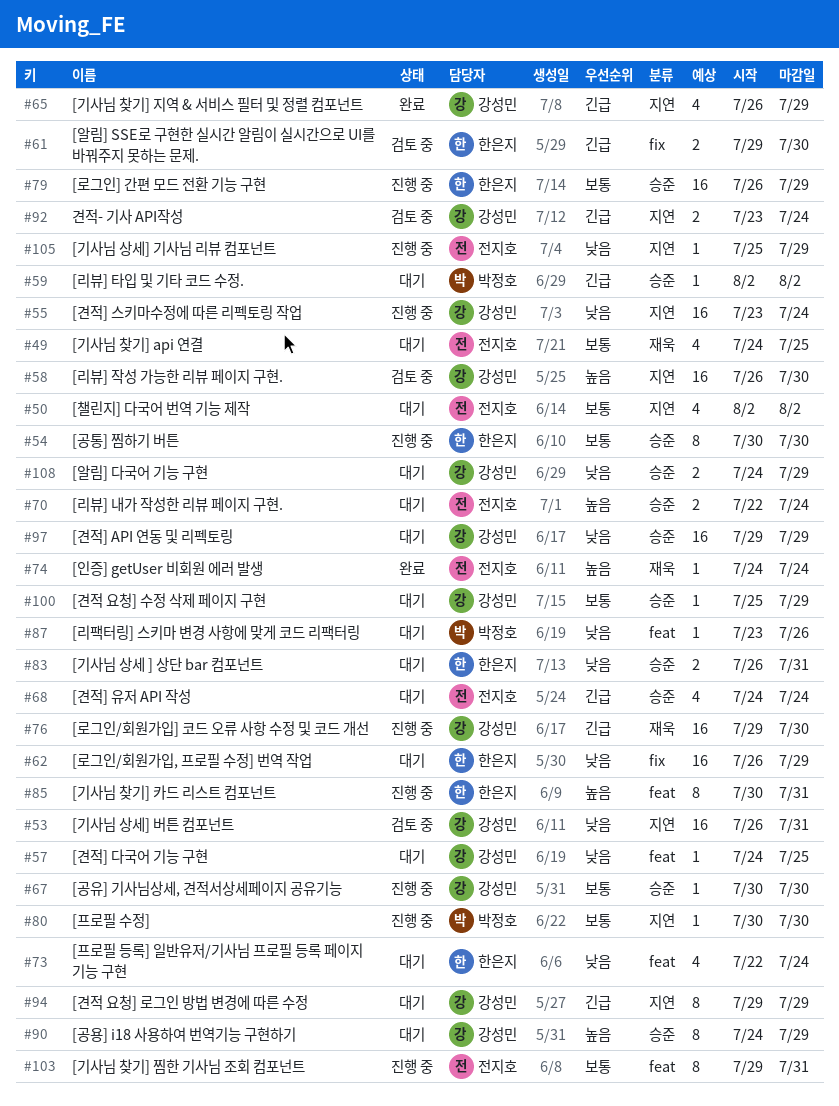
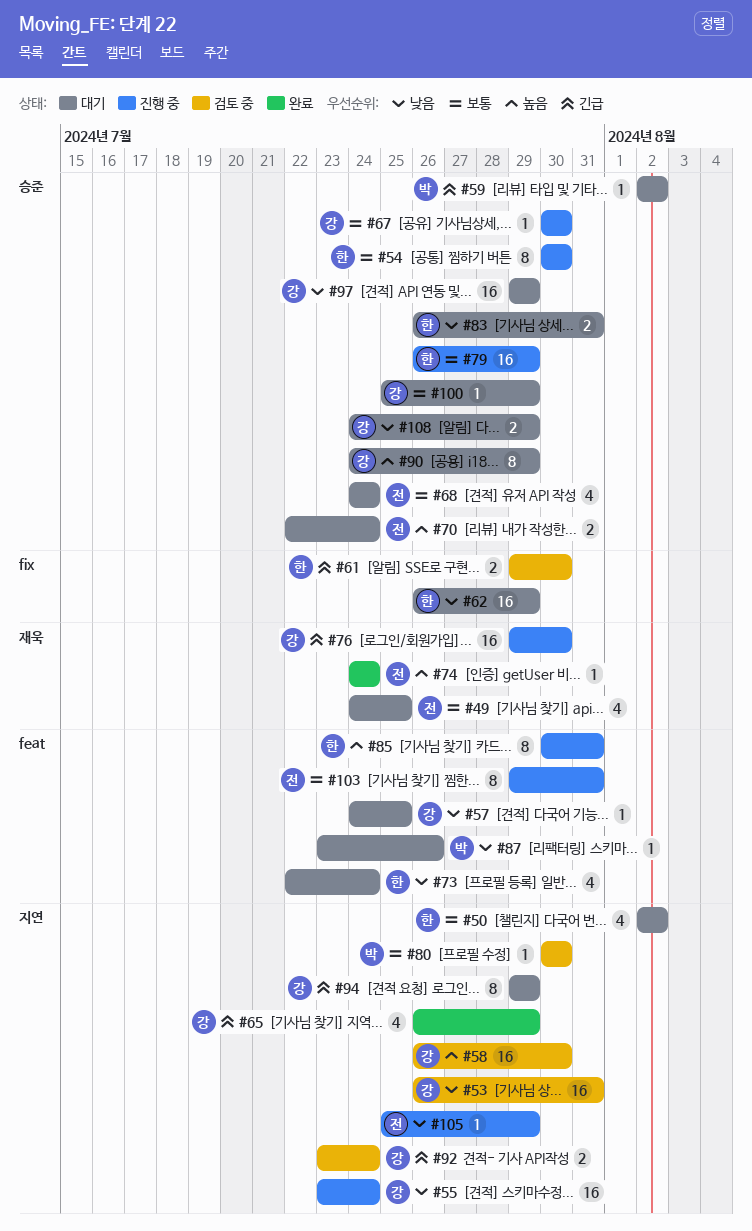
#50, owner: 전지호 -> 한은지
#68, priority: 긴급 -> 보통
#80, status: 진행 중 -> 검토 중

